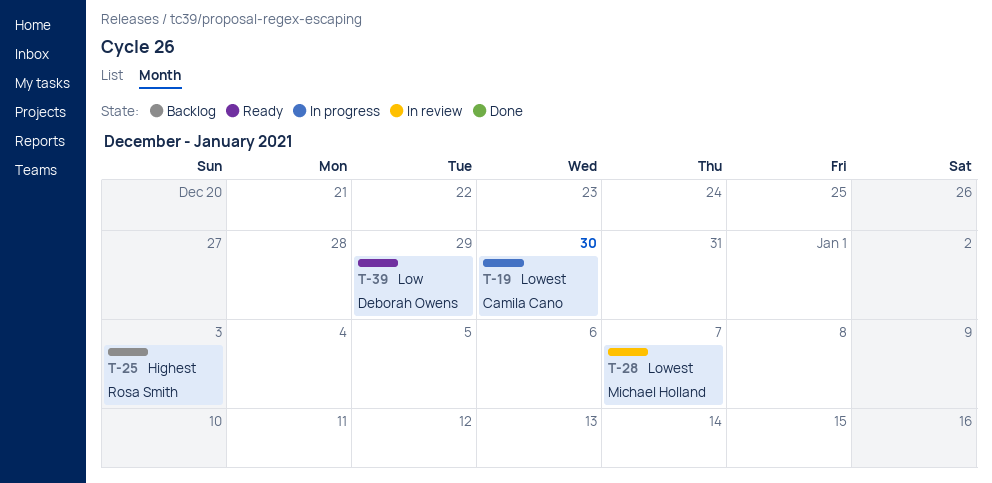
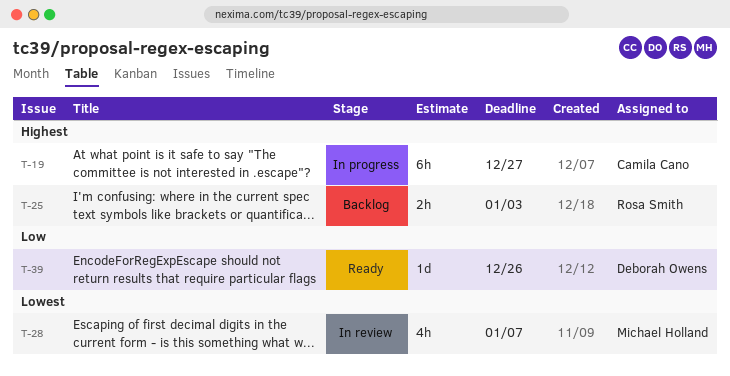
T-19, priority: Lowest -> Highest
T-19, due: Dec 30 -> Dec 27
T-39, due: Dec 29 -> Dec 26

